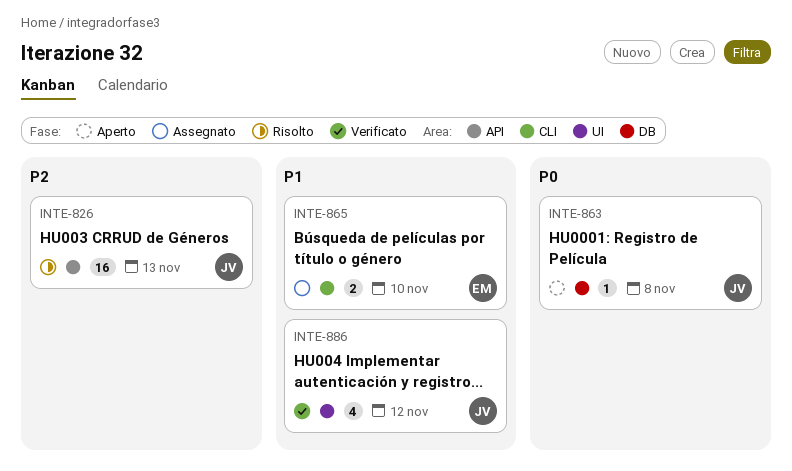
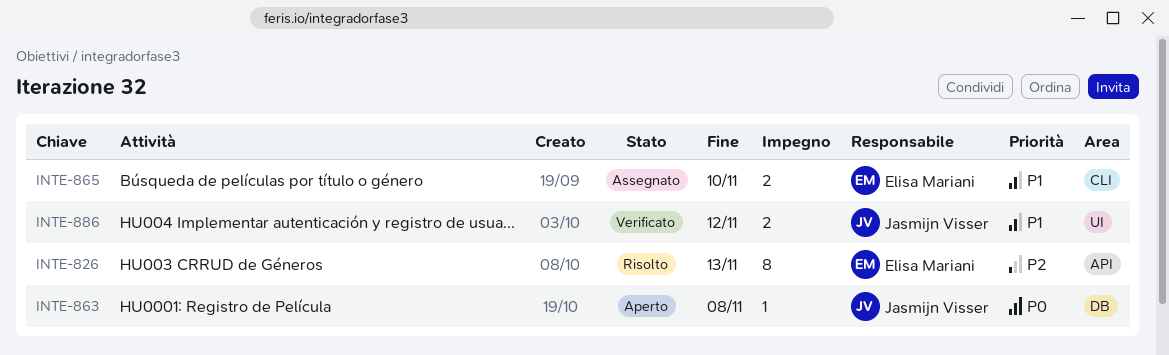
INTE-826, owner: Jasmijn Visser -> Elisa Mariani
INTE-826, estimate: 16 -> 8
INTE-886, estimate: 4 -> 2

